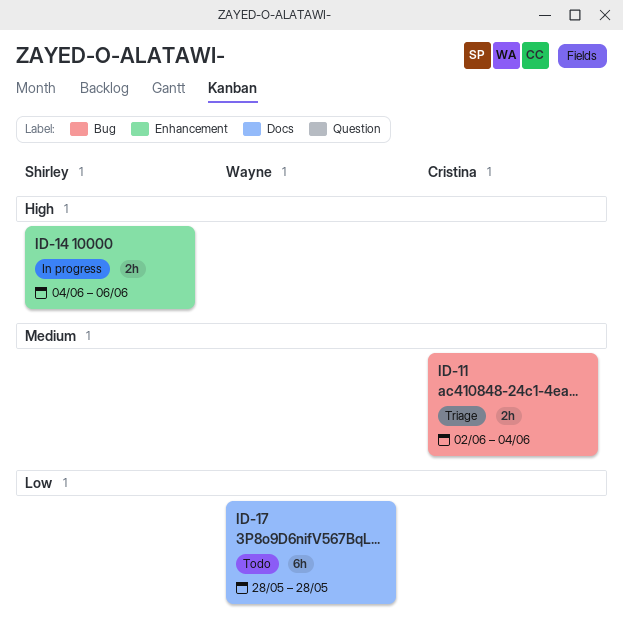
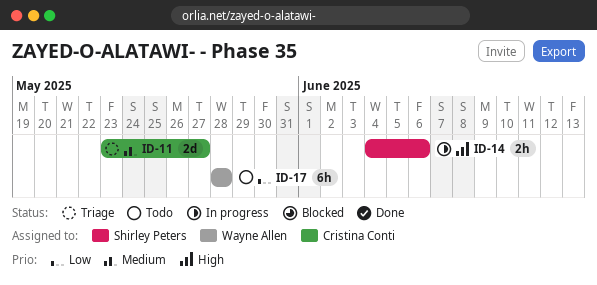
ID-11, estimate: 2h -> 2d
ID-11, start: Jun 2 -> May 23
ID-11, due: Jun 4 -> May 27

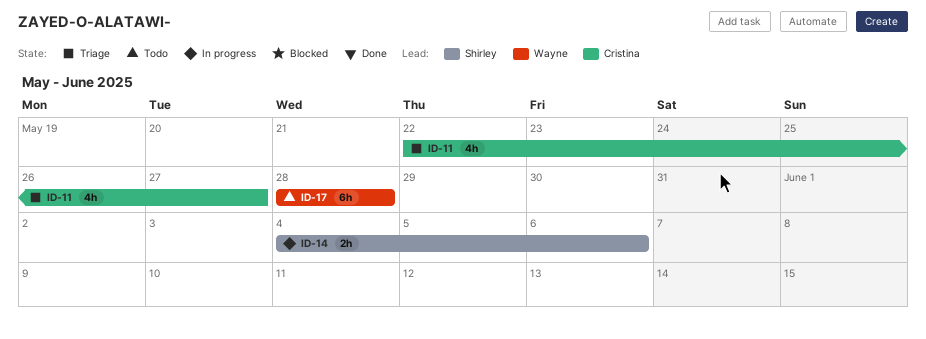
ID-11, estimate: 2d -> 4h
ID-11, start: May 23 -> May 22

